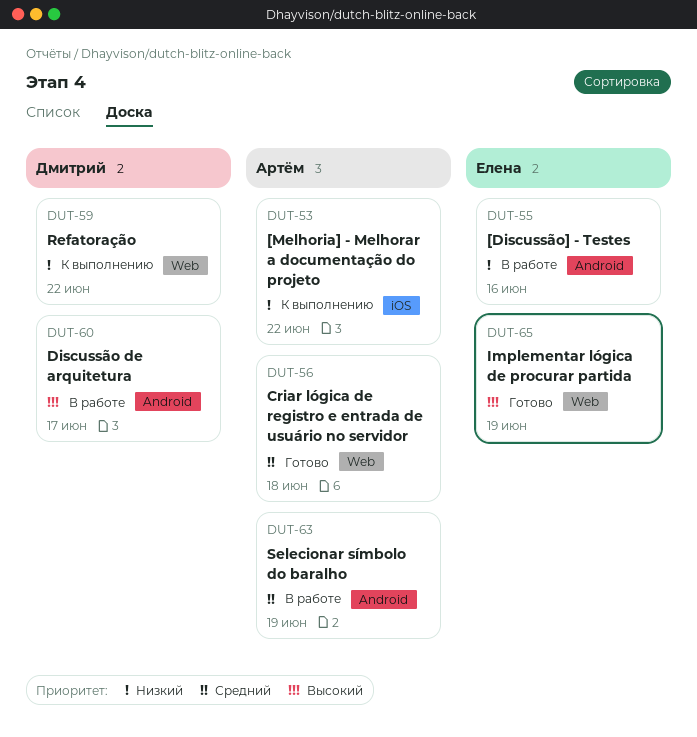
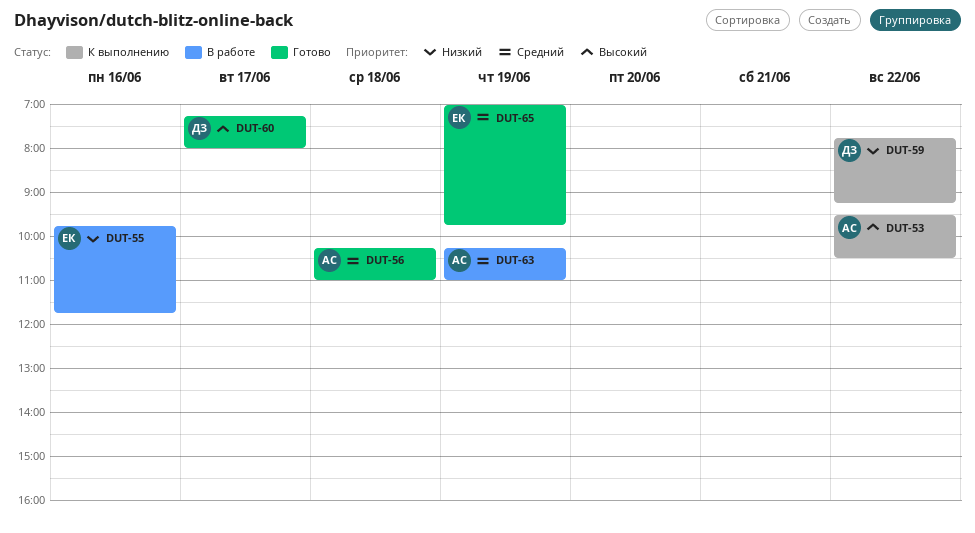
DUT-53, priority: Низкий -> Высокий
DUT-60, status: В работе -> Готово
DUT-65, priority: Высокий -> Средний

